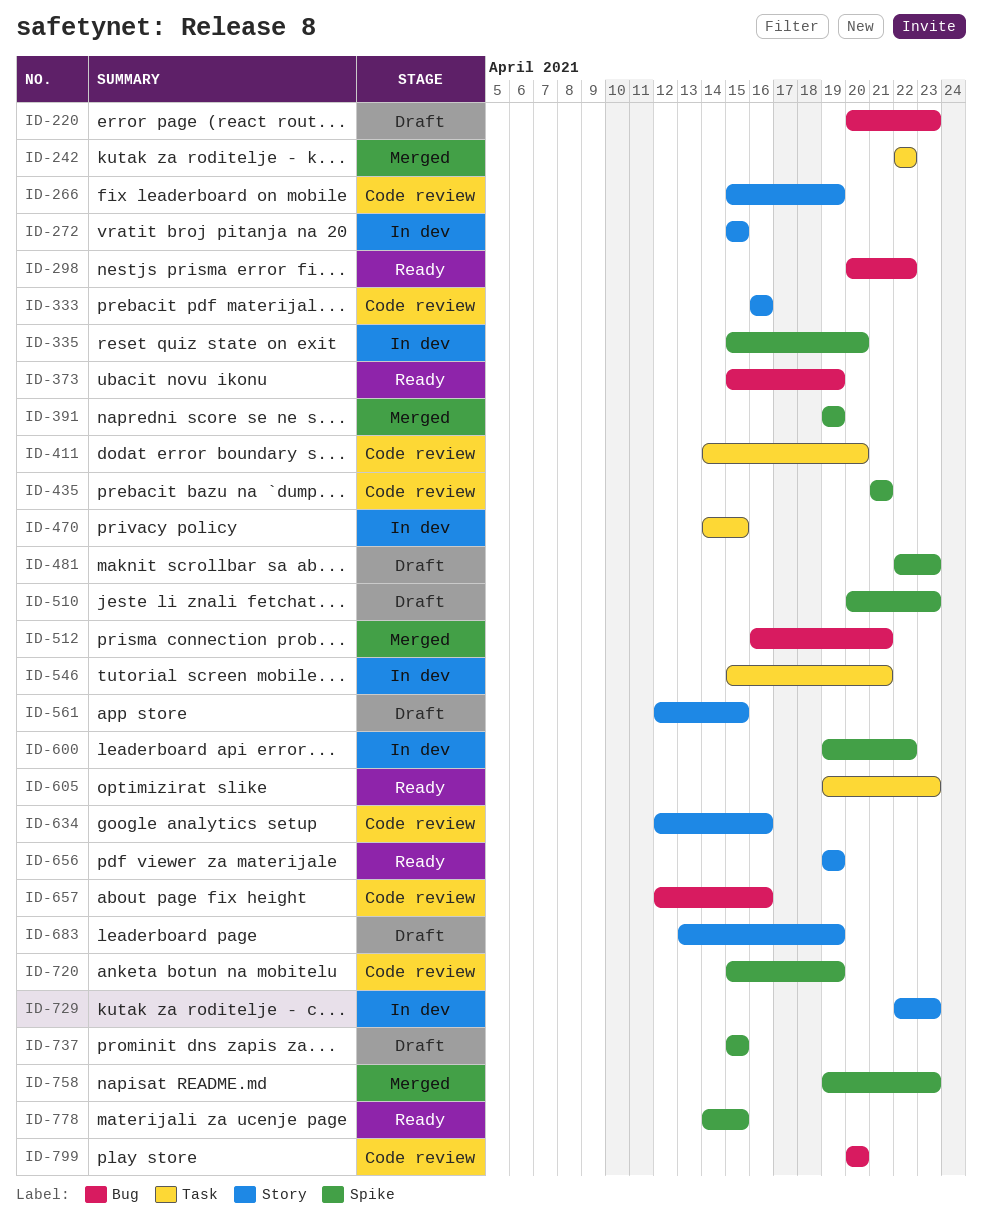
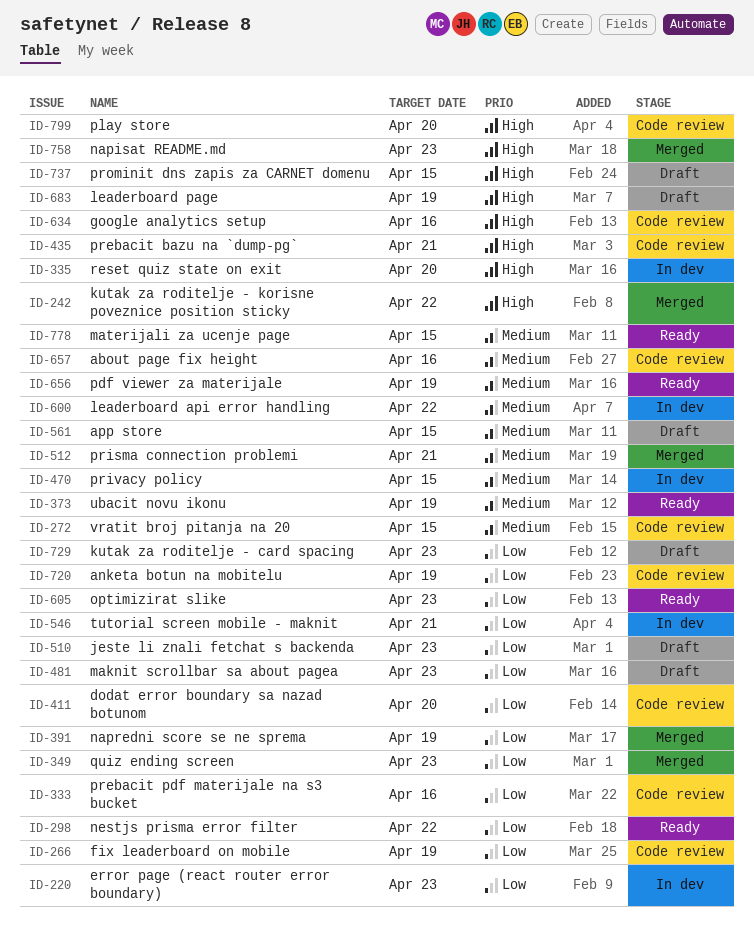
ID-220, status: Draft -> In dev
ID-272, status: In dev -> Code review
ID-349: none -> present
ID-729, status: In dev -> Draft

